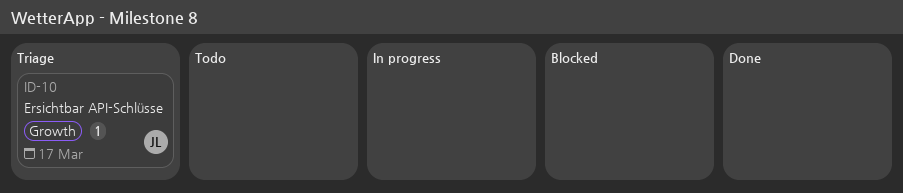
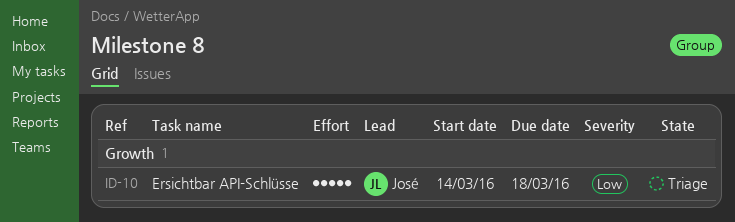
ID-10, estimate: 1 -> 5
ID-10, due: Mar 17 -> Mar 18

